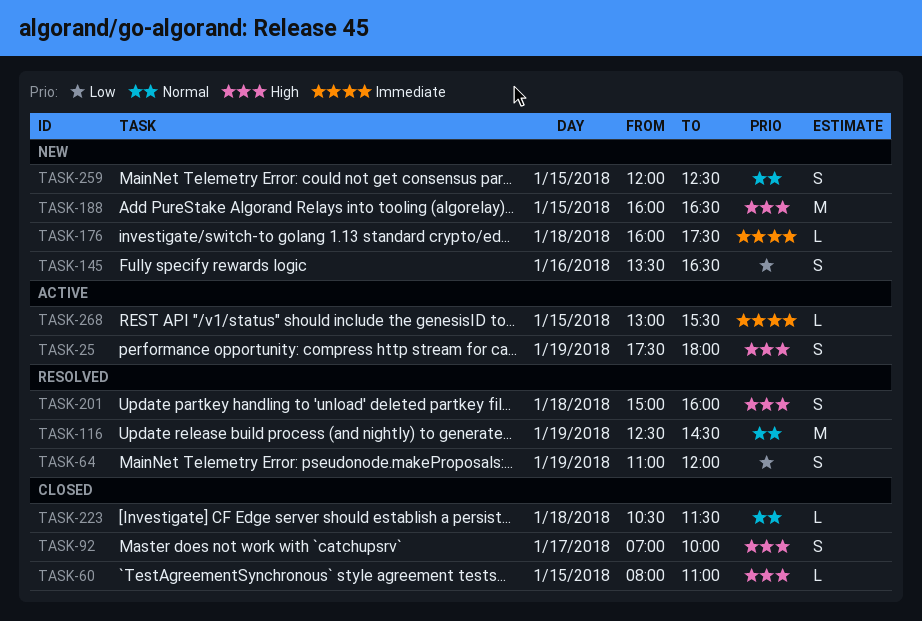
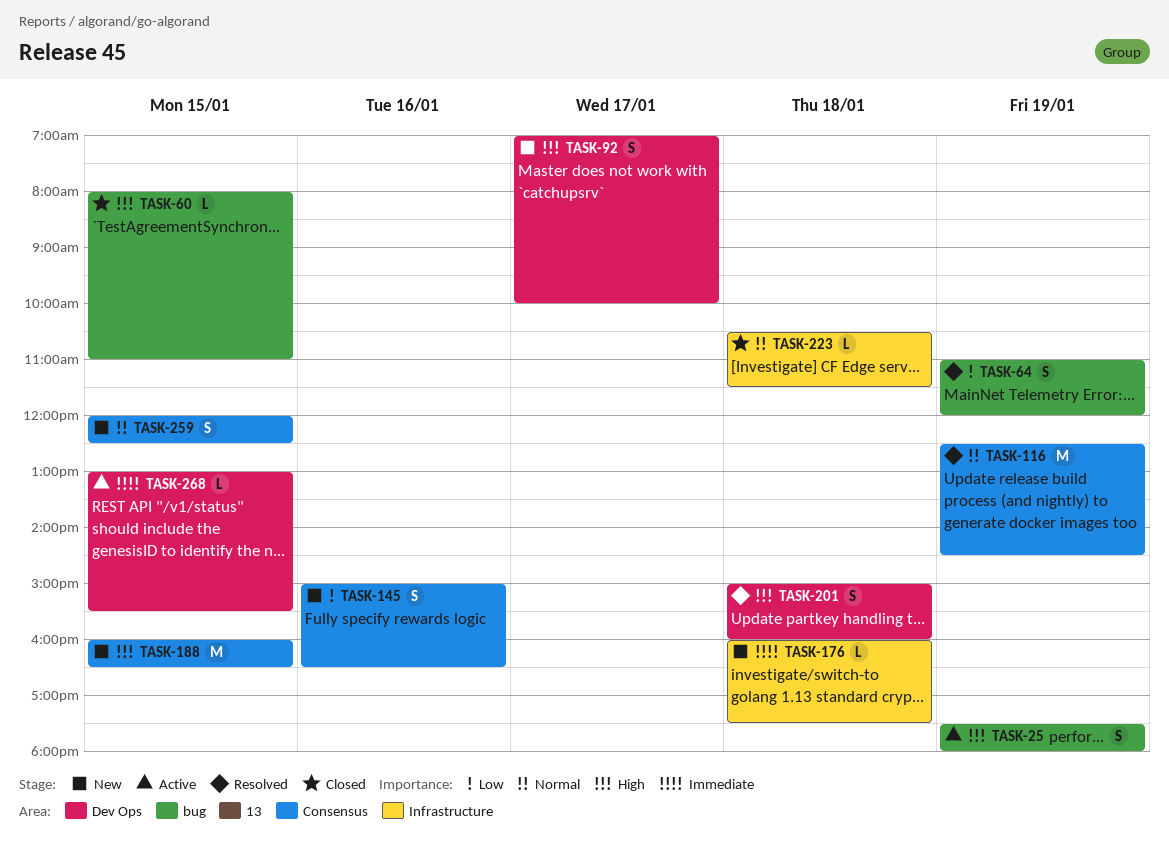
TASK-92, status: Closed -> New
TASK-145, begins: 13:30 -> 15:00

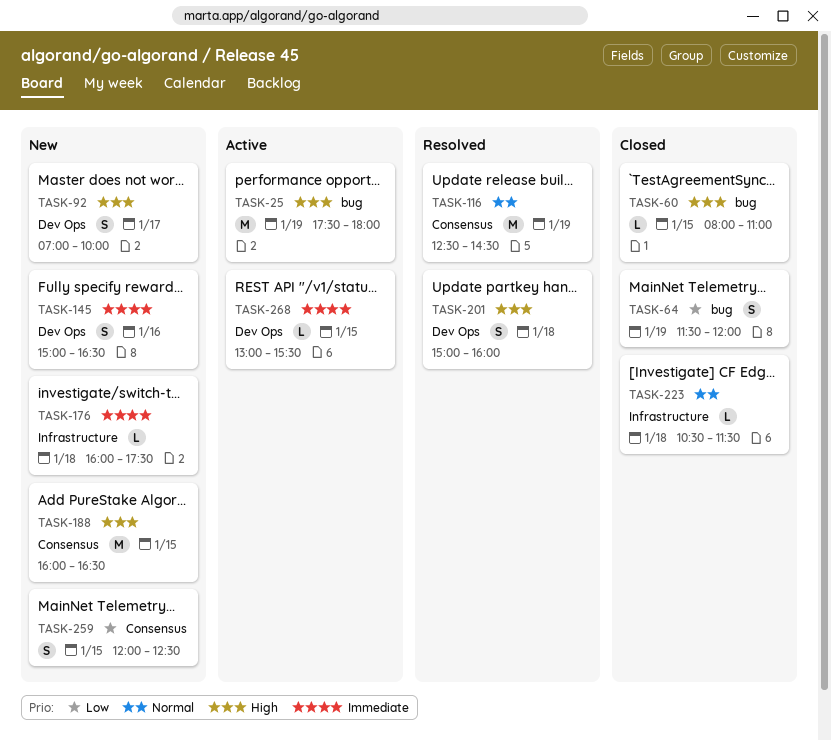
TASK-25, estimate: S -> M
TASK-64, status: Resolved -> Closed
TASK-64, begins: 11:00 -> 11:30
TASK-145, priority: Low -> Immediate
TASK-145, label: Consensus -> Dev Ops
TASK-259, priority: Normal -> Low

